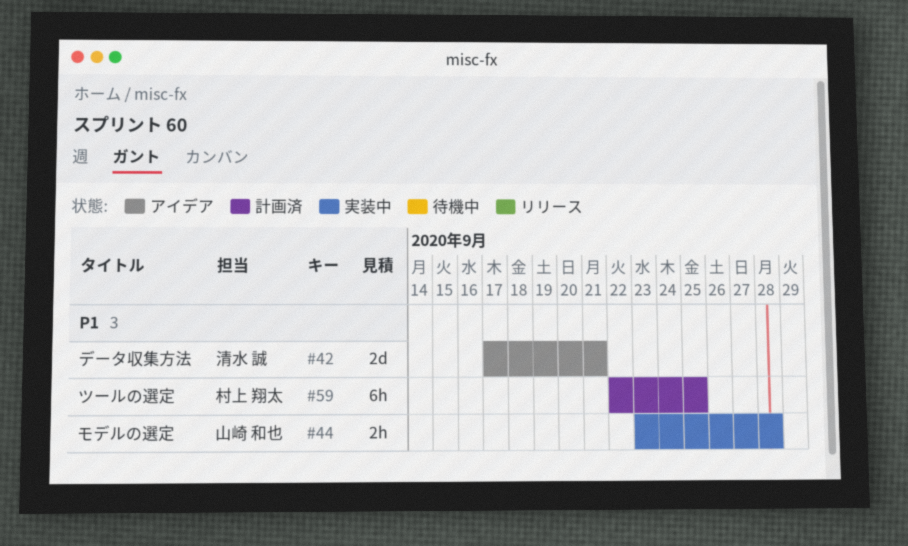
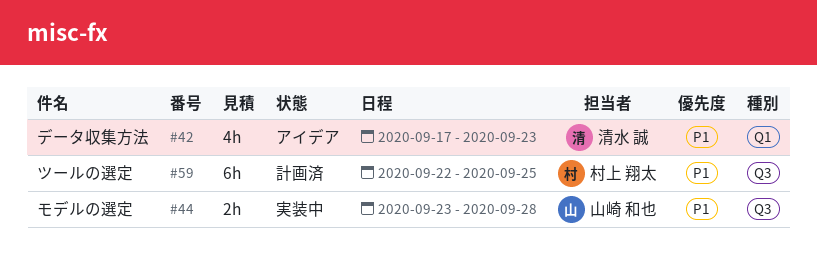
#42, estimate: 2d -> 4h
#42, due: Sep 21 -> Sep 23

